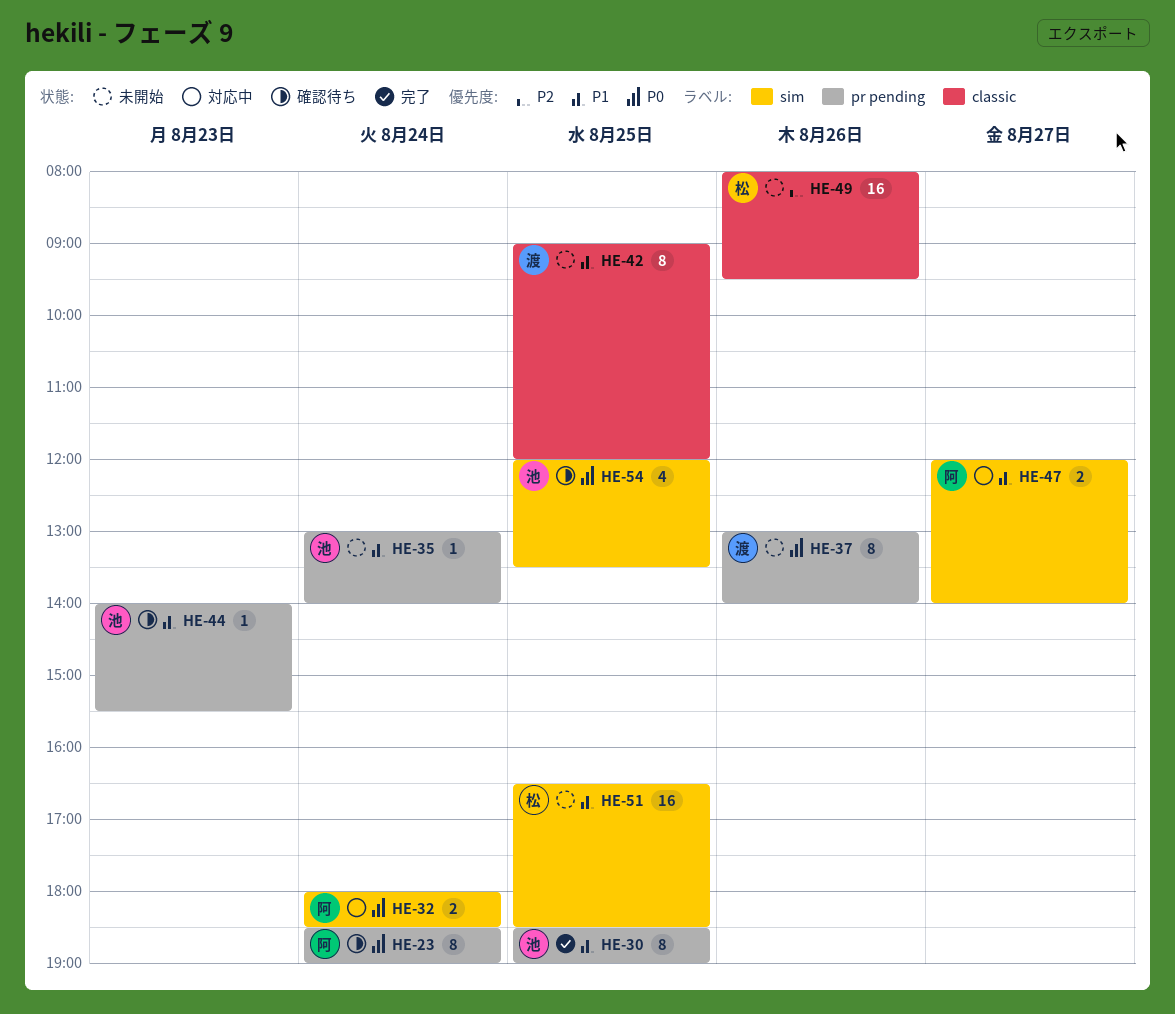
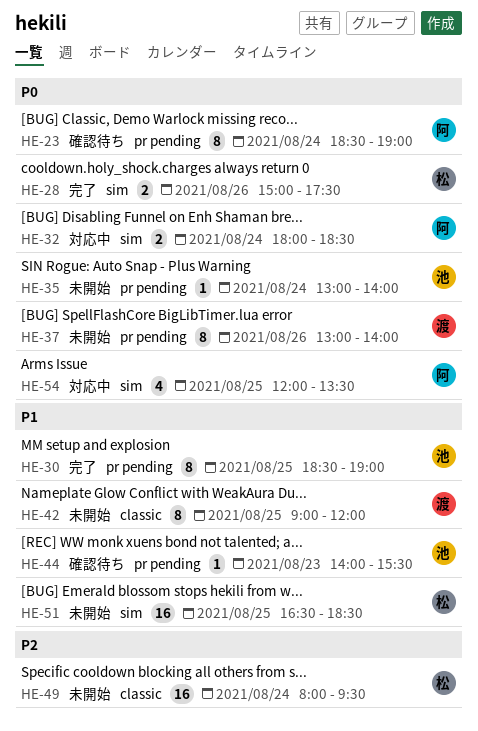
HE-28: none -> present
HE-35, priority: P1 -> P0
HE-47: present -> none
HE-49, day: Aug 26 -> Aug 24
HE-54, status: 確認待ち -> 対応中
HE-54, owner: 池 -> 阿

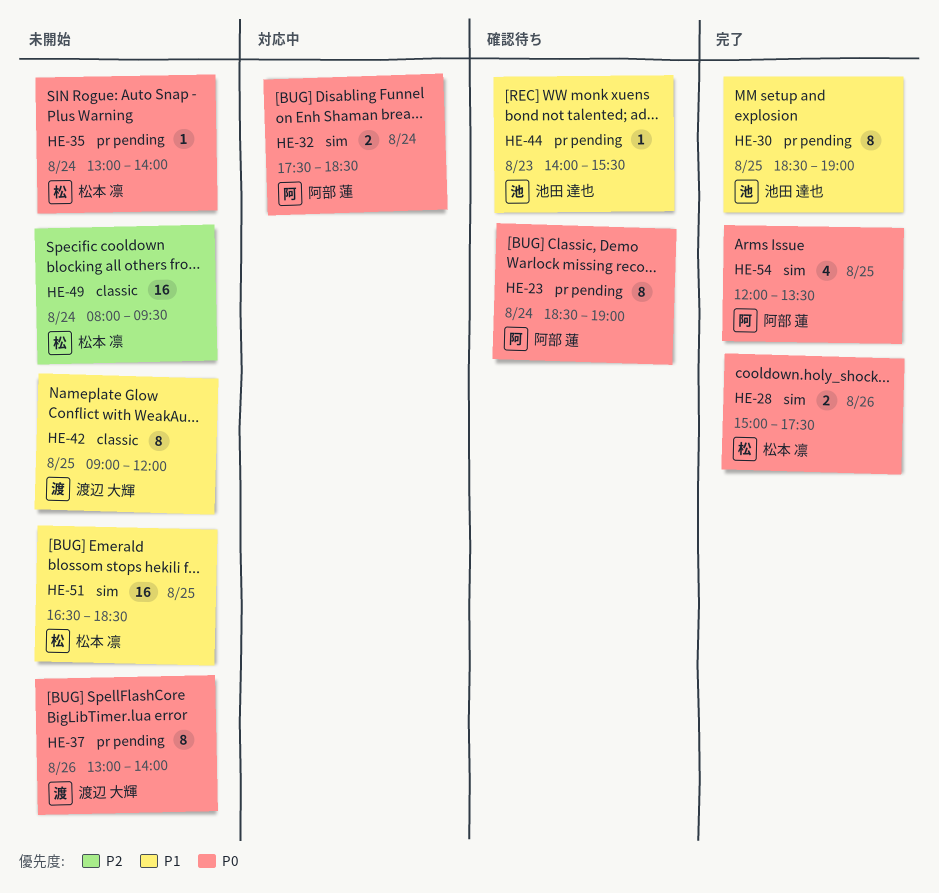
HE-32, begins: 18:00 -> 17:30
HE-35, owner: 池田 達也 -> 松本 凛
HE-54, status: 対応中 -> 完了

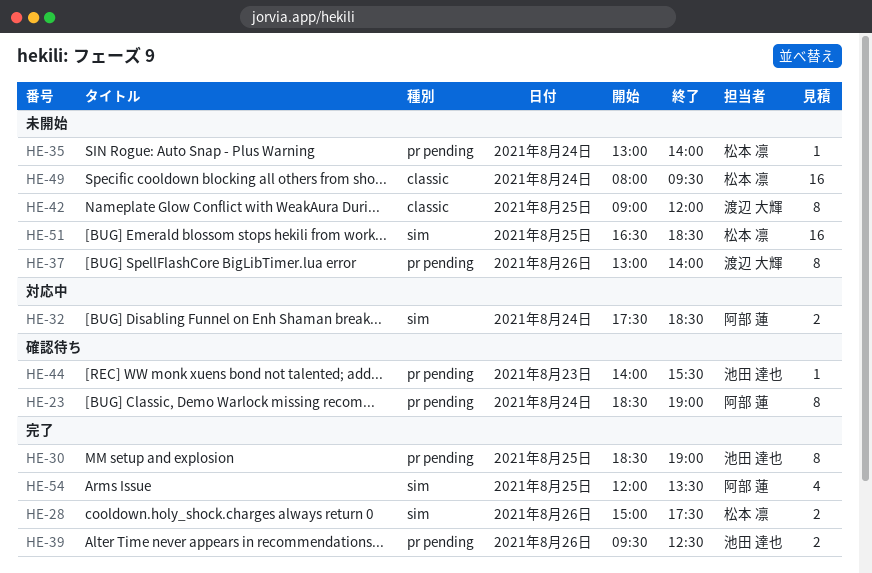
HE-39: none -> present

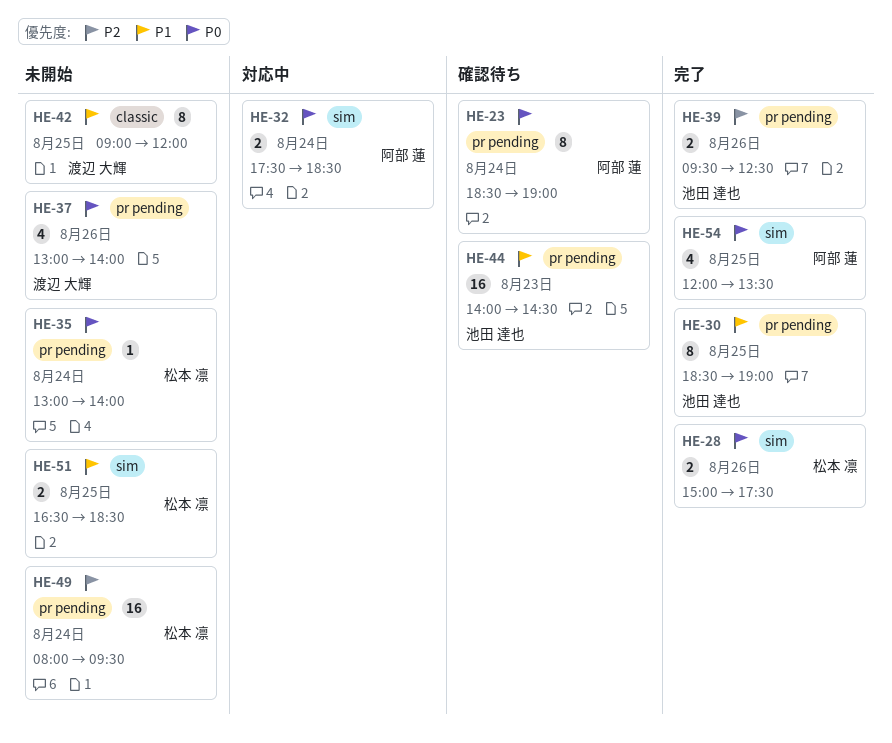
HE-37, estimate: 8 -> 4
HE-44, estimate: 1 -> 16
HE-44, ends: 15:30 -> 14:30
HE-49, label: classic -> pr pending
HE-51, estimate: 16 -> 2

